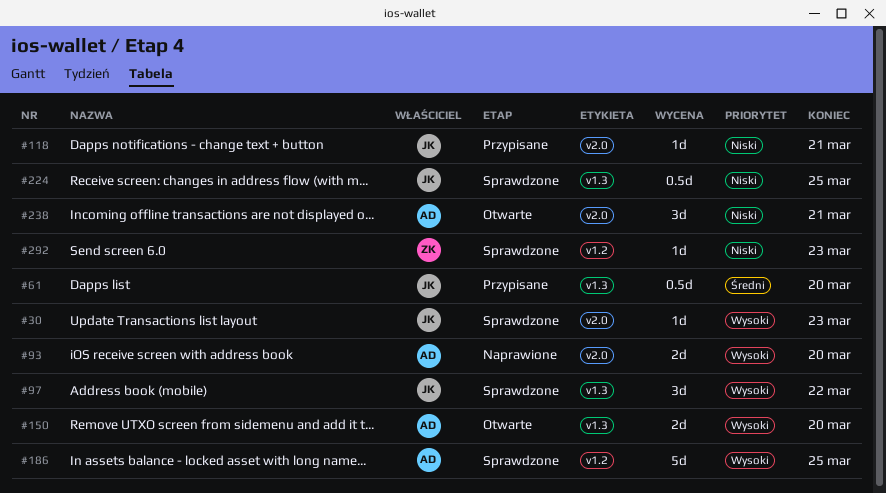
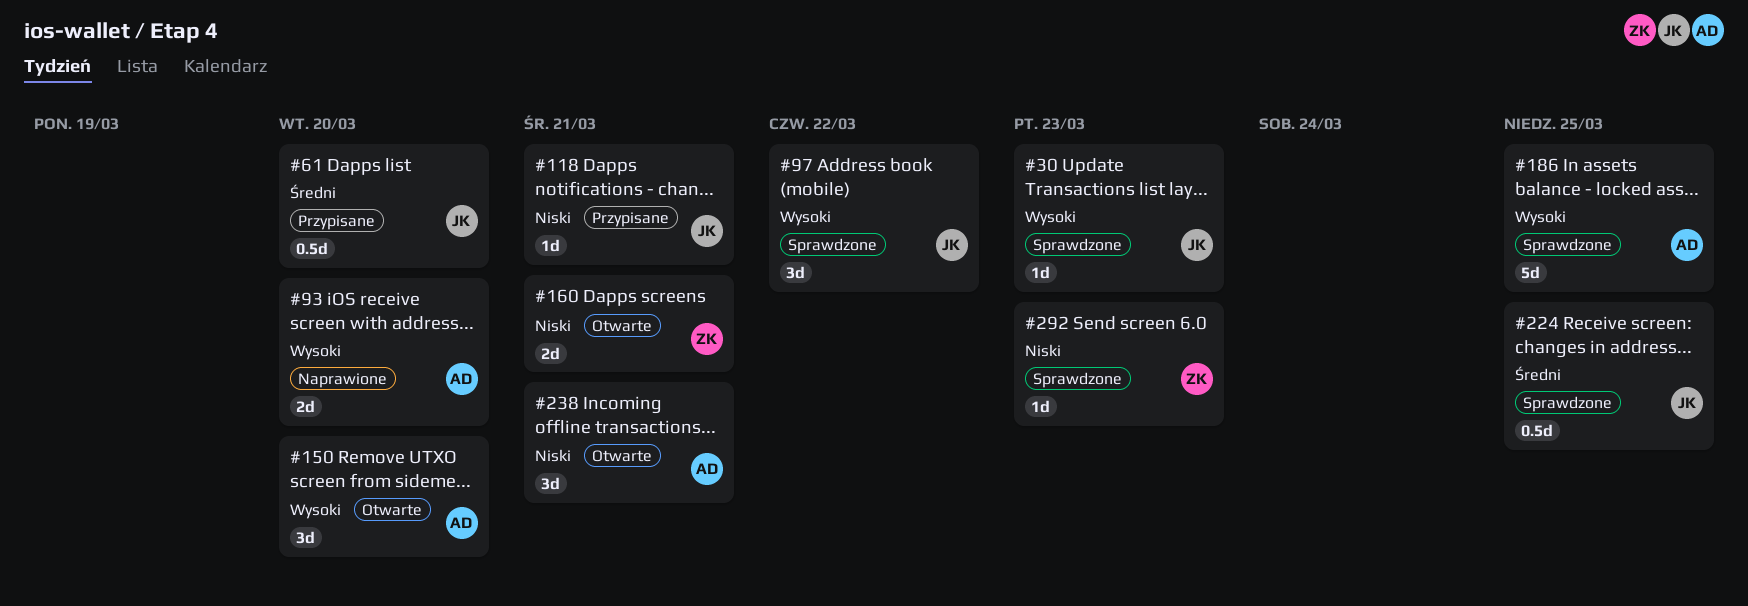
#150, estimate: 2d -> 3d
#160: none -> present
#224, priority: Niski -> Średni

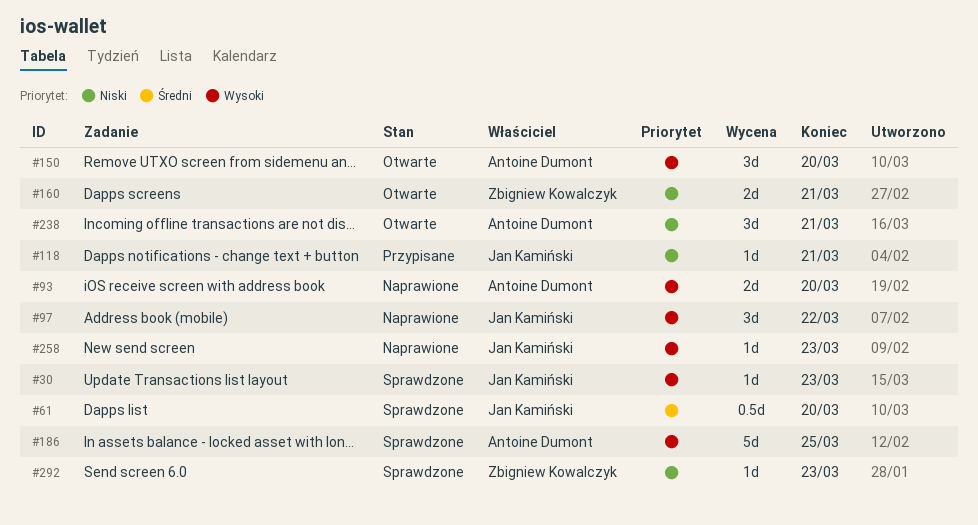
#61, status: Przypisane -> Sprawdzone
#97, status: Sprawdzone -> Naprawione
#224: present -> none
#258: none -> present

